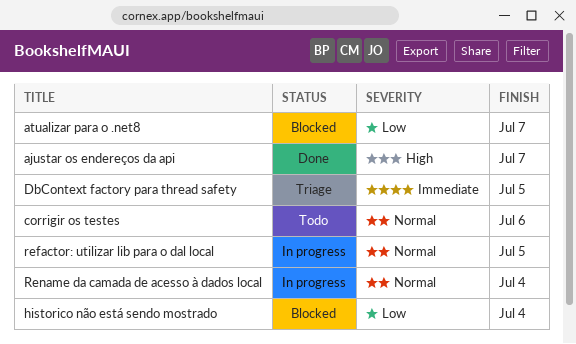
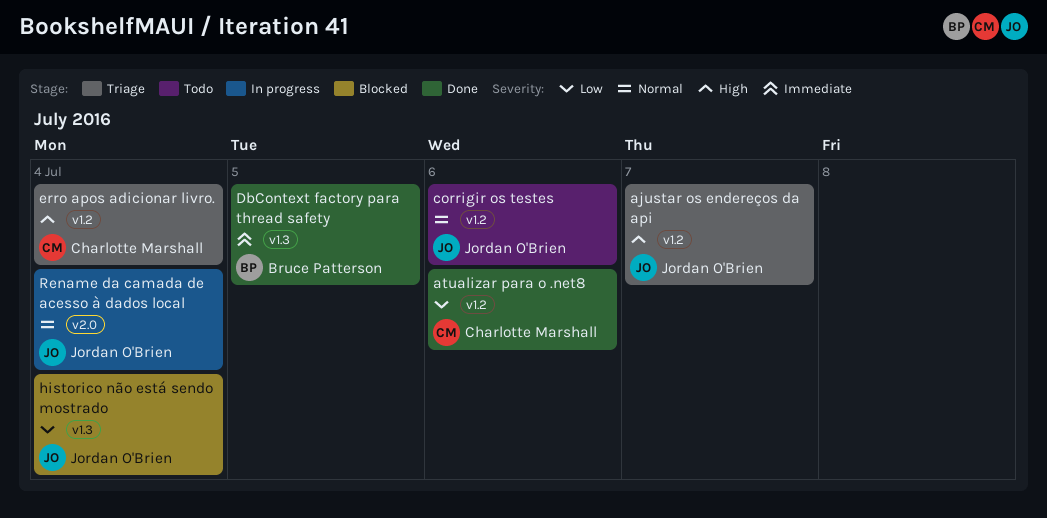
ajustar os endereços da api, status: Done -> Triage
atualizar para o .net8, status: Blocked -> Done
atualizar para o .net8, due: Jul 7 -> Jul 6
DbContext factory para thread safety, status: Triage -> Done
erro apos adicionar livro.: none -> present
refactor: utilizar lib para o dal local: present -> none

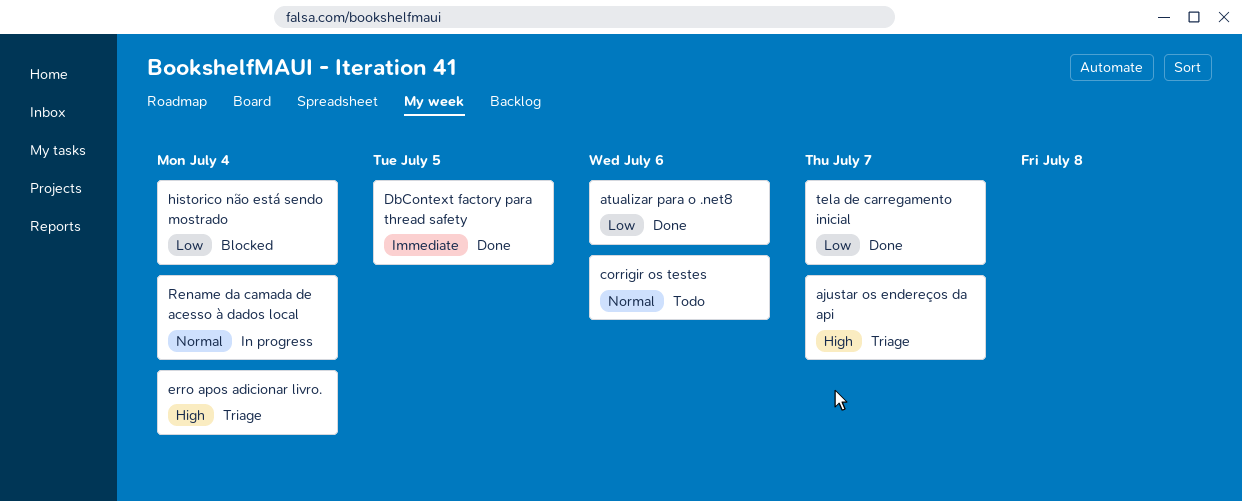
tela de carregamento inicial: none -> present

